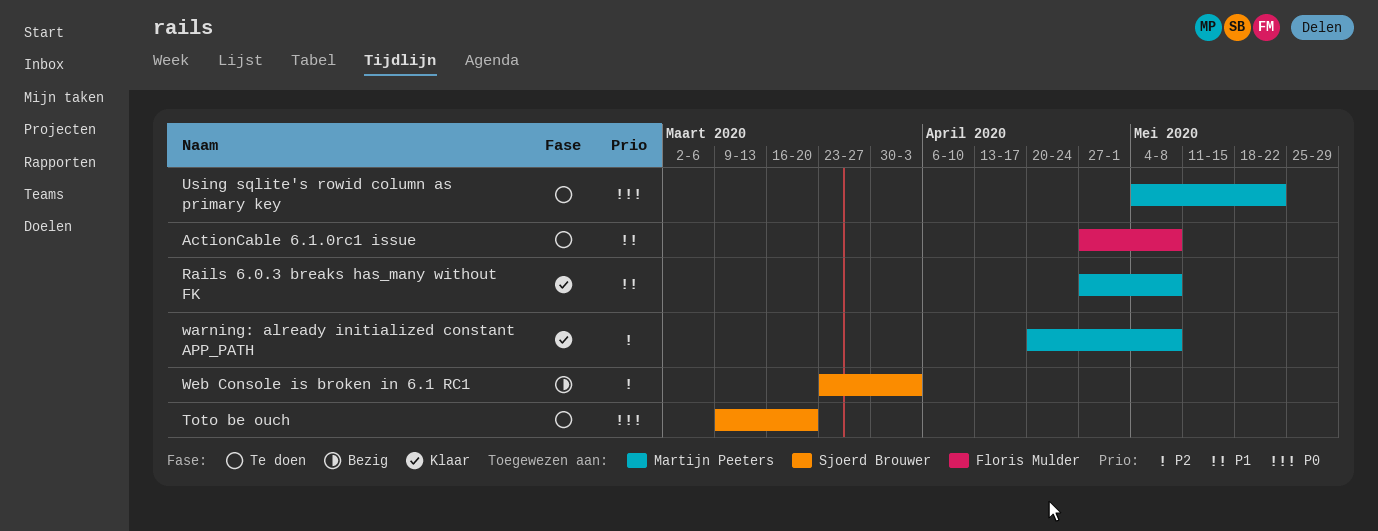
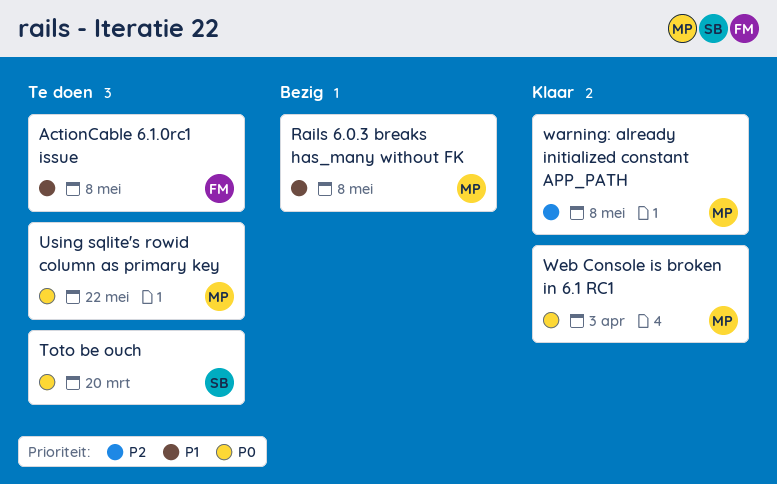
Rails 6.0.3 breaks has_many without FK, status: Klaar -> Bezig
Web Console is broken in 6.1 RC1, status: Bezig -> Klaar
Web Console is broken in 6.1 RC1, owner: Sjoerd Brouwer -> Martijn Peeters
Web Console is broken in 6.1 RC1, priority: P2 -> P0

